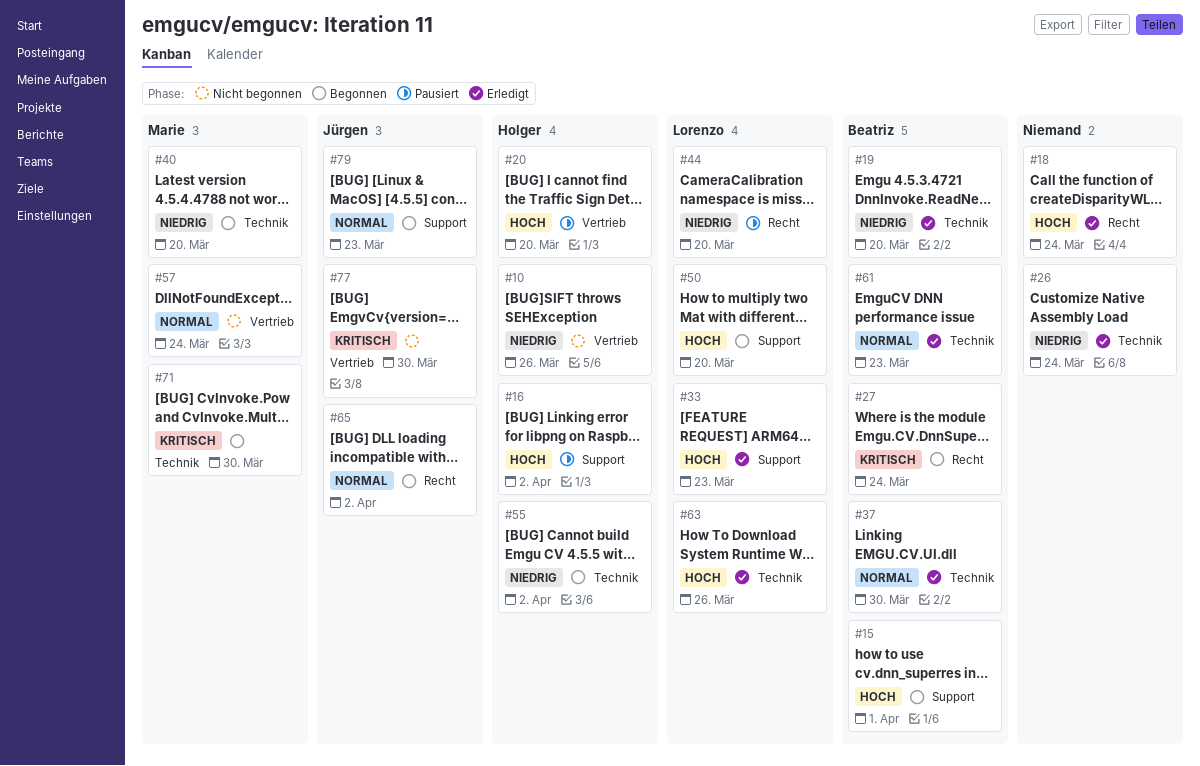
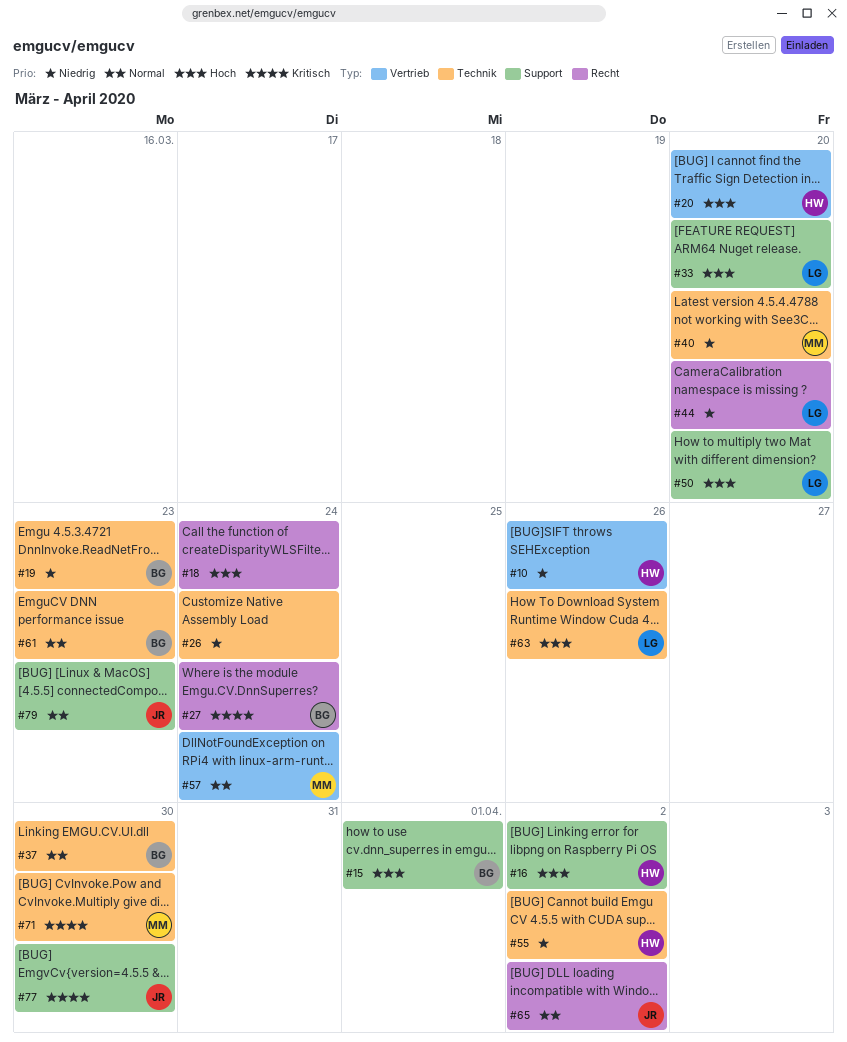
#19, due: Mar 20 -> Mar 23
#33, due: Mar 23 -> Mar 20
#77, label: Vertrieb -> Support

